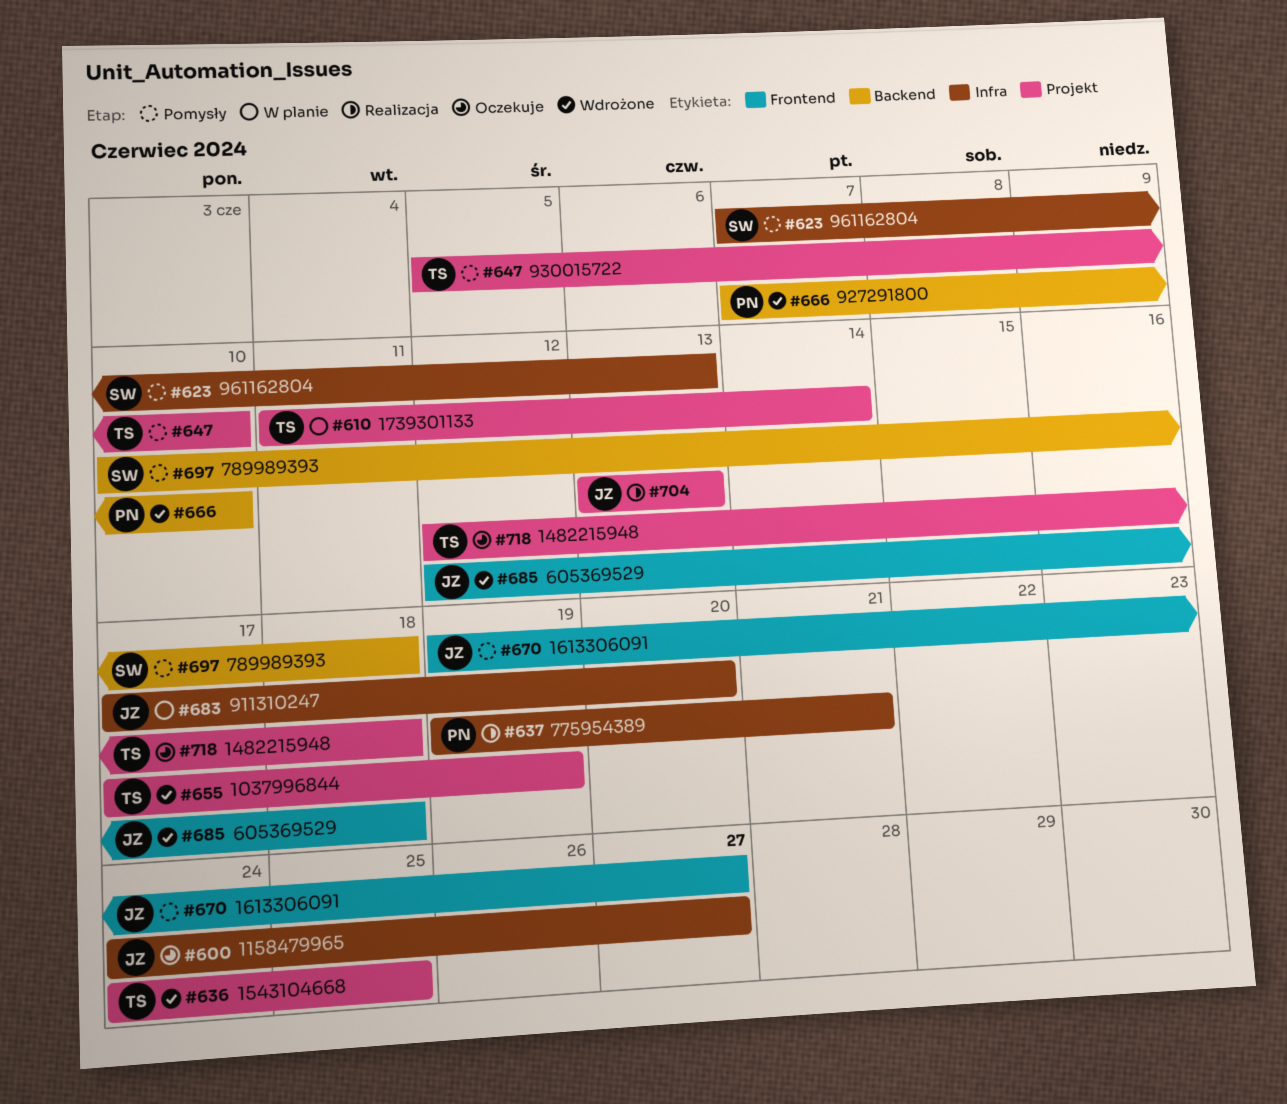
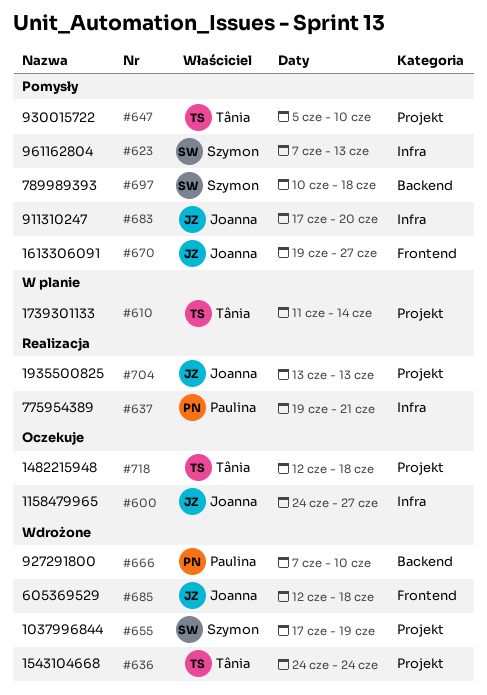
#636, due: Jun 25 -> Jun 24
#655, owner: Tânia -> Szymon
#683, status: W planie -> Pomysły

